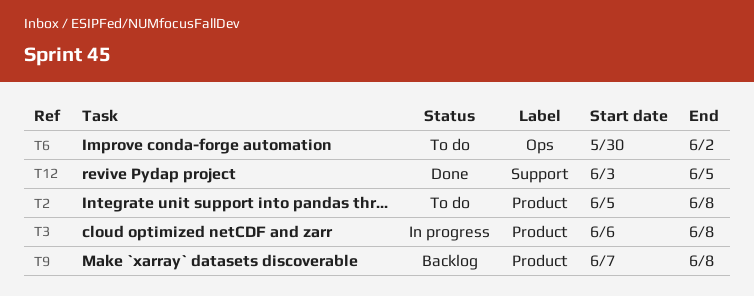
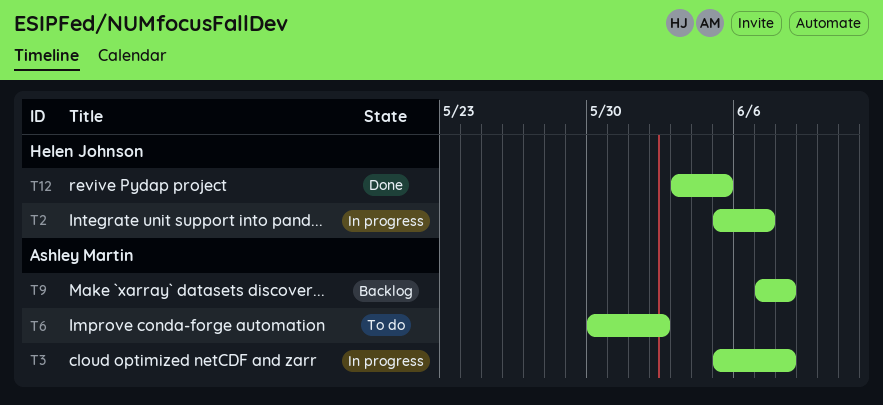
T2, status: To do -> In progress
T2, due: Jun 8 -> Jun 7
T3, start: Jun 6 -> Jun 5

